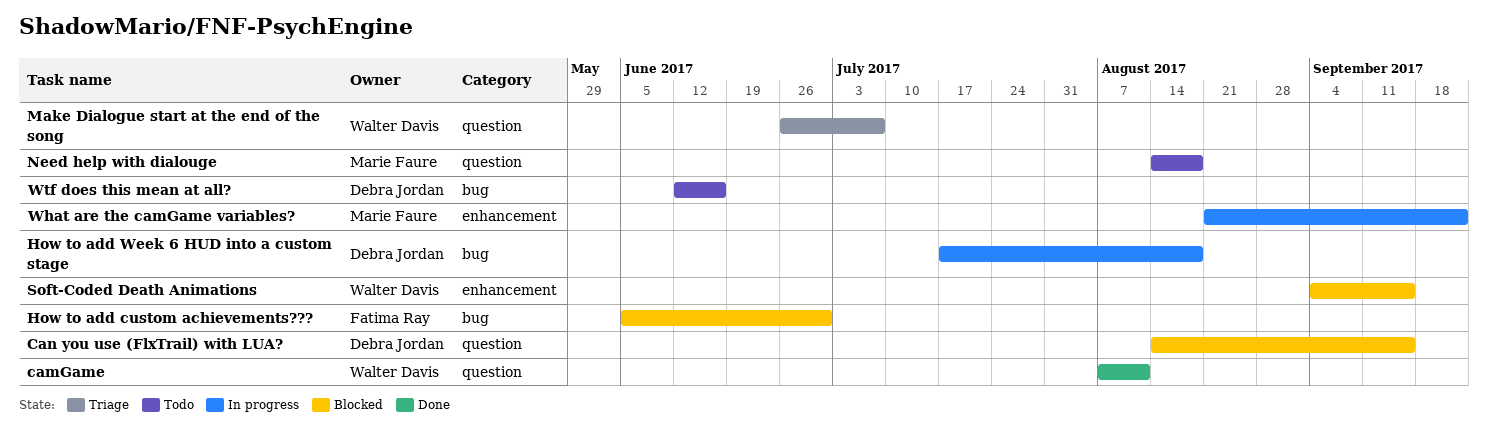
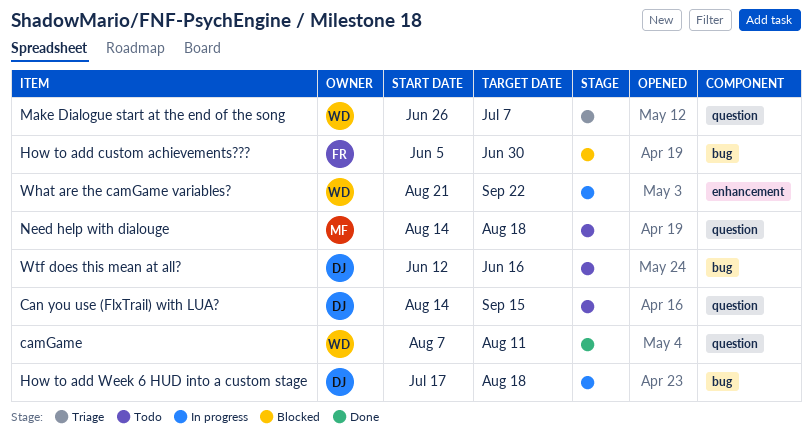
Can you use (FlxTrail) with LUA?, status: Blocked -> Todo
Soft-Coded Death Animations: present -> none
What are the camGame variables?, owner: Marie Faure -> Walter Davis

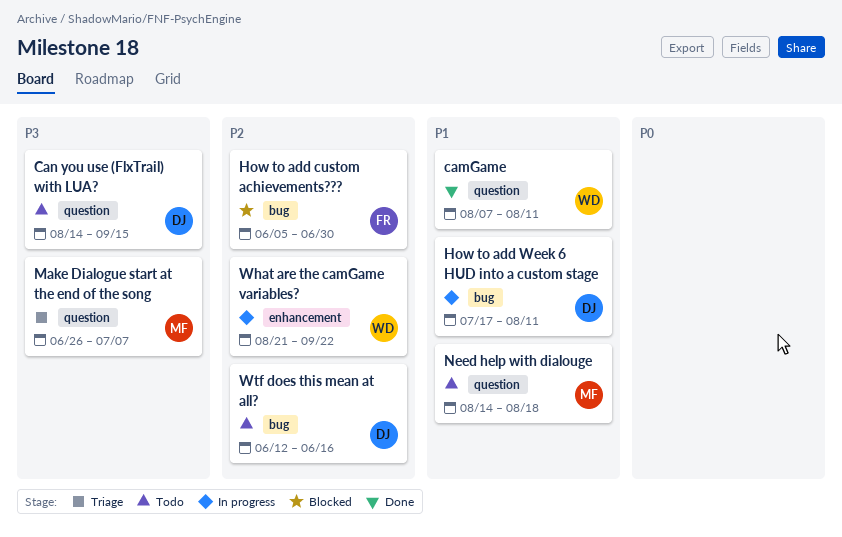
How to add Week 6 HUD into a custom stage, due: Aug 18 -> Aug 11
Make Dialogue start at the end of the song, owner: WD -> MF

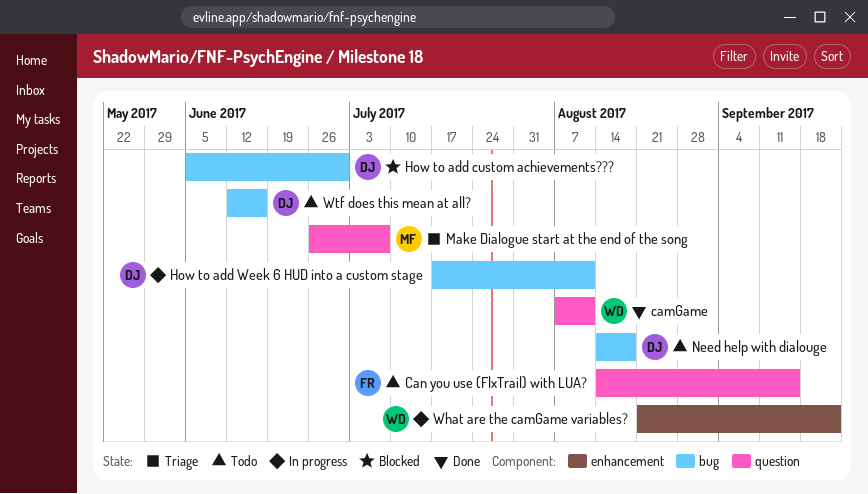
Can you use (FlxTrail) with LUA?, owner: DJ -> FR
How to add custom achievements???, owner: FR -> DJ
Need help with dialouge, owner: MF -> DJ
Need help with dialouge, label: question -> bug

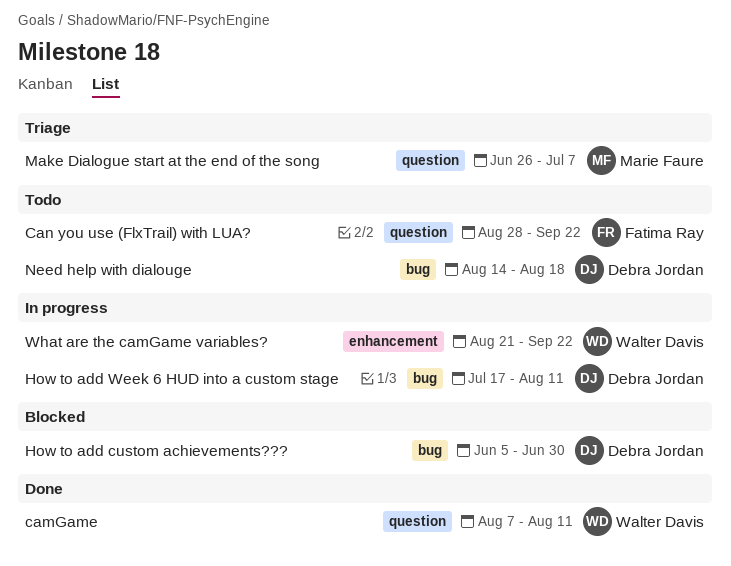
Can you use (FlxTrail) with LUA?, start: Aug 14 -> Aug 28
Can you use (FlxTrail) with LUA?, due: Sep 15 -> Sep 22
Wtf does this mean at all?: present -> none

